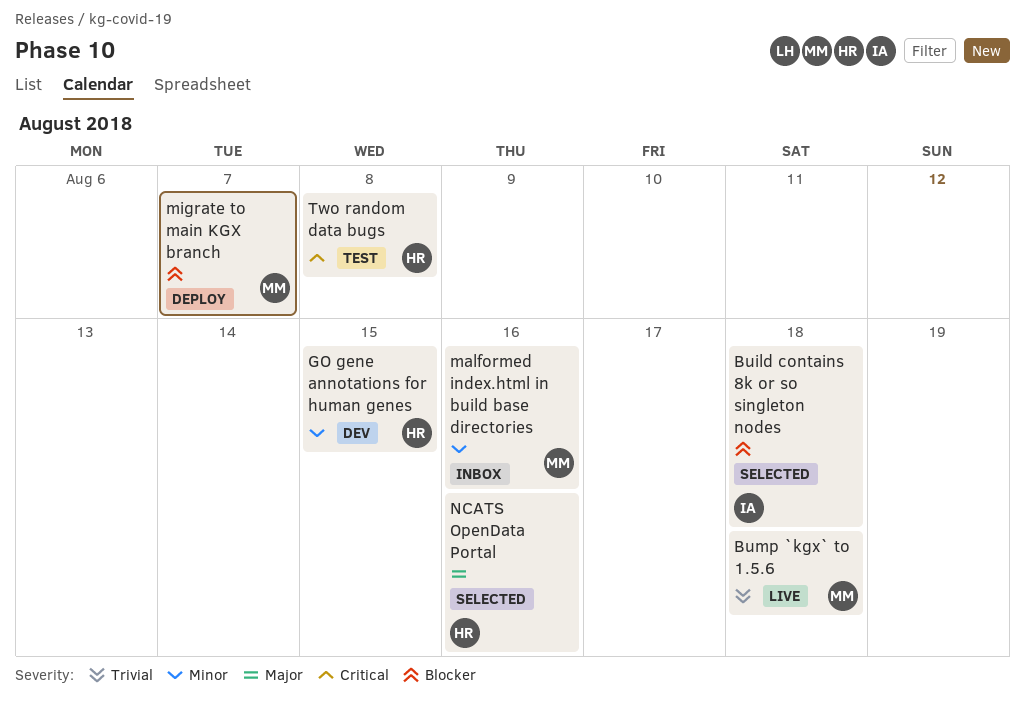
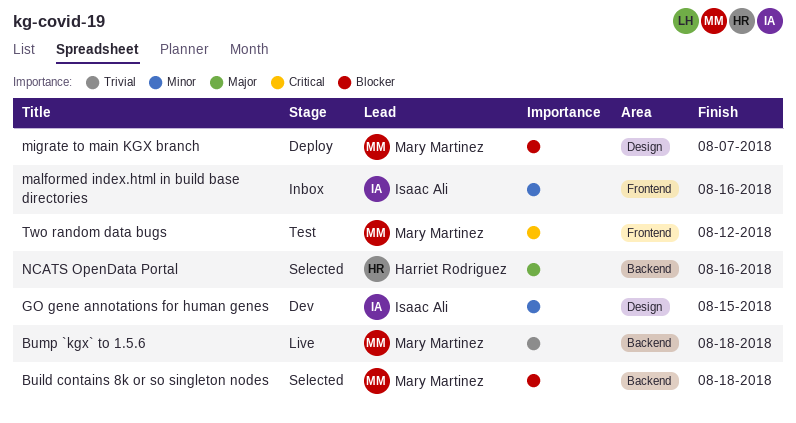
Build contains 8k or so singleton nodes, owner: Isaac Ali -> Mary Martinez
GO gene annotations for human genes, owner: Harriet Rodriguez -> Isaac Ali
malformed index.html in build base directories, owner: Mary Martinez -> Isaac Ali
Two random data bugs, owner: Harriet Rodriguez -> Mary Martinez
Two random data bugs, due: Aug 8 -> Aug 12

